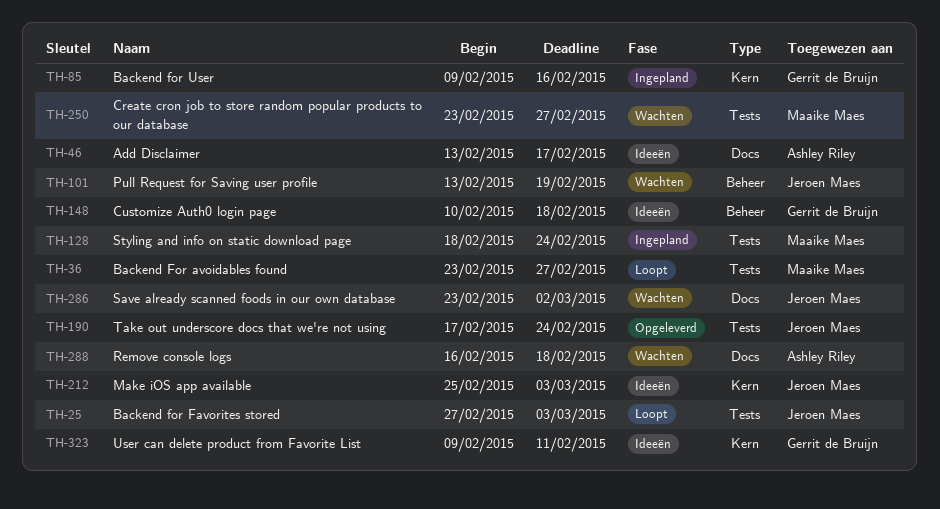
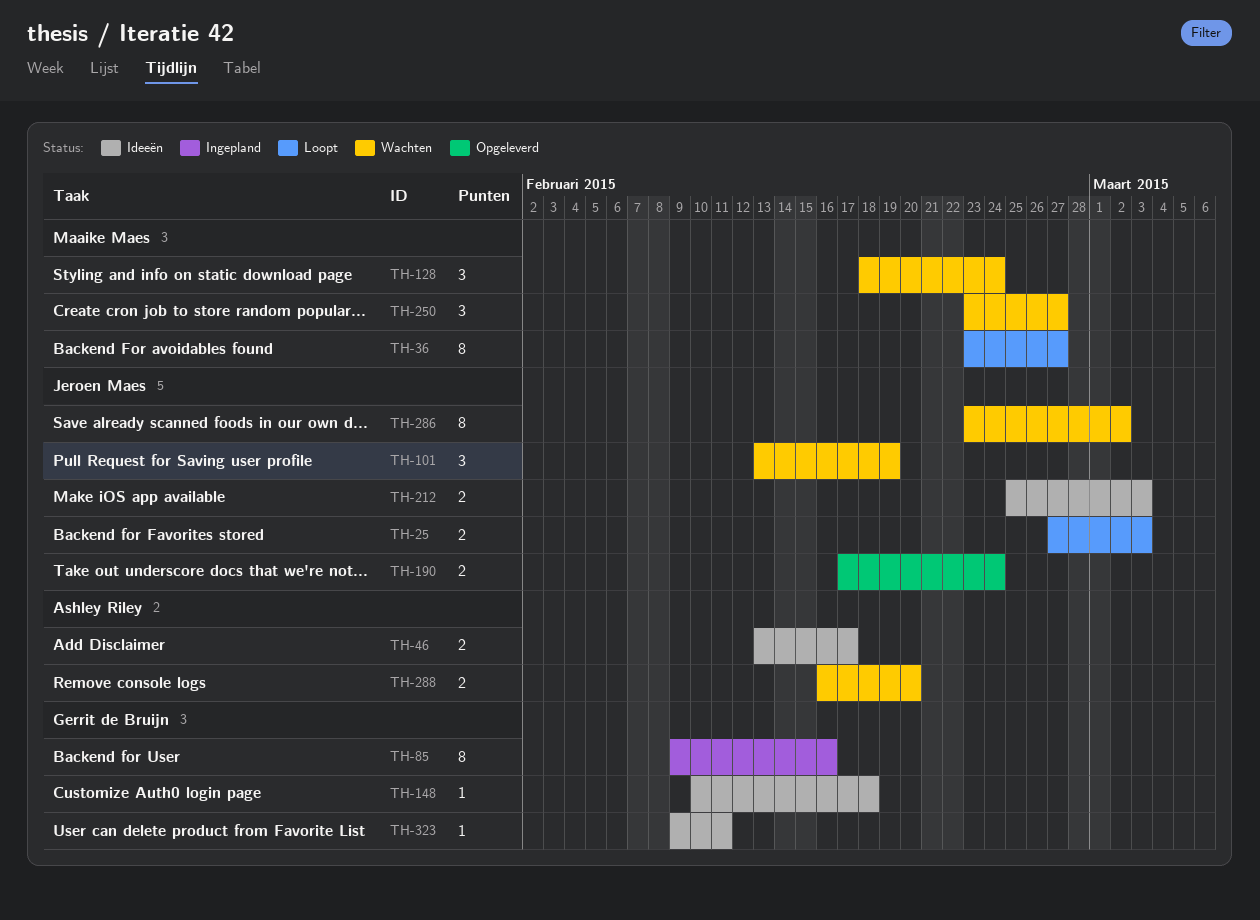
TH-128, status: Ingepland -> Wachten
TH-288, due: Feb 18 -> Feb 20

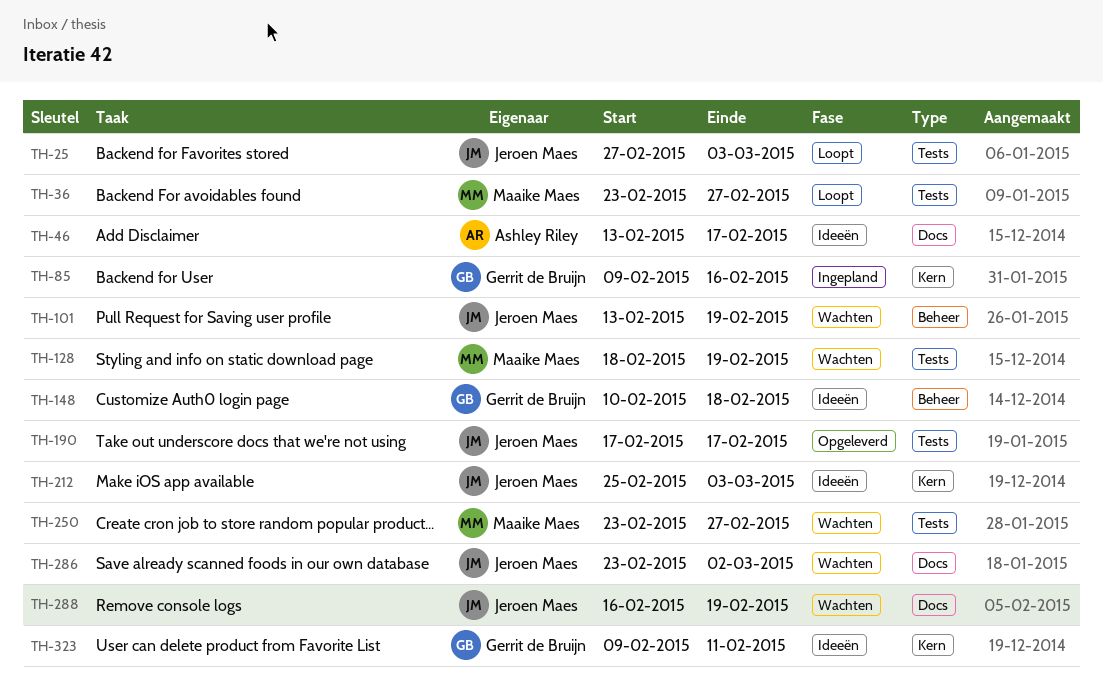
TH-128, due: Feb 24 -> Feb 19
TH-190, due: Feb 24 -> Feb 17
TH-288, owner: Ashley Riley -> Jeroen Maes
TH-288, due: Feb 20 -> Feb 19

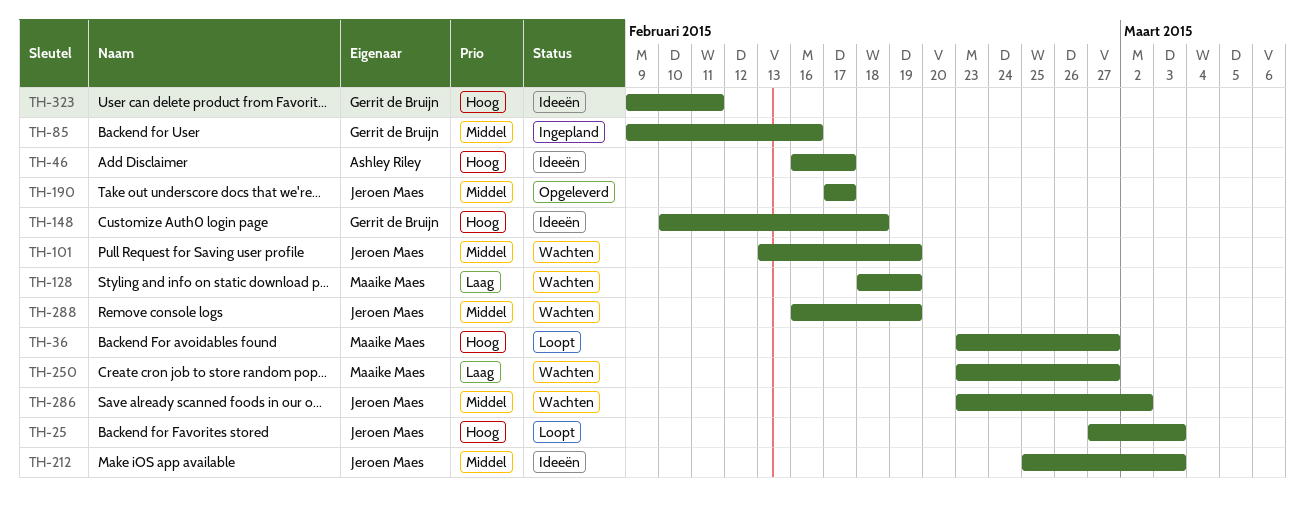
TH-46, start: Feb 13 -> Feb 16

